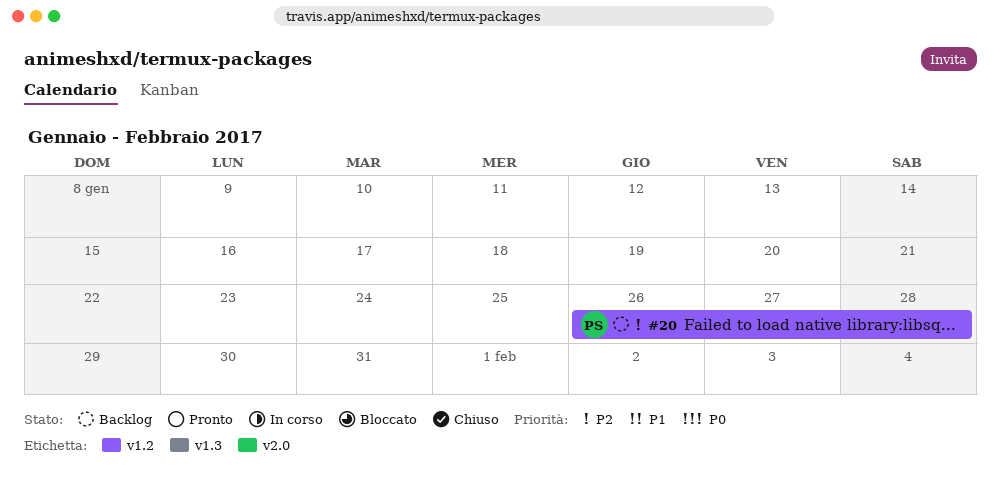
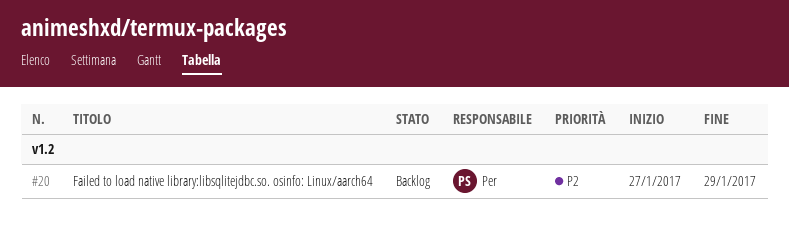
#20, start: Jan 26 -> Jan 27
#20, due: Jan 28 -> Jan 29

